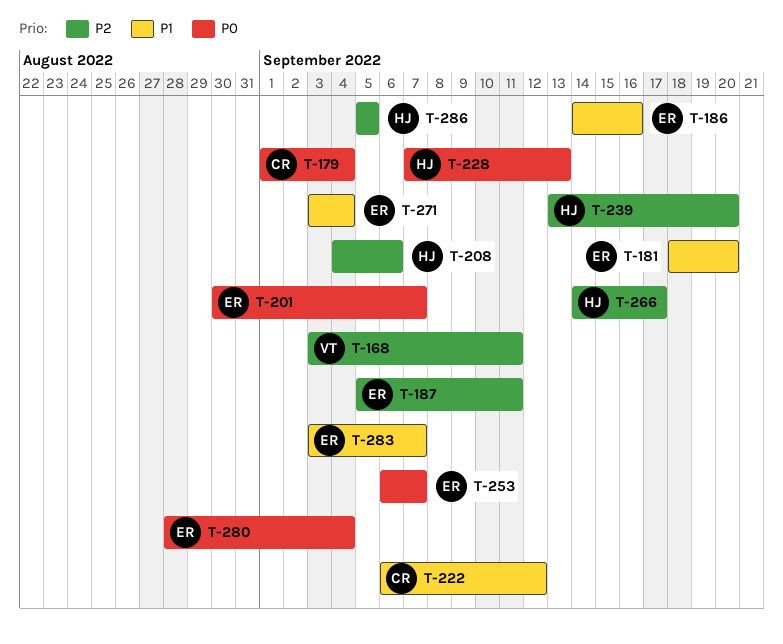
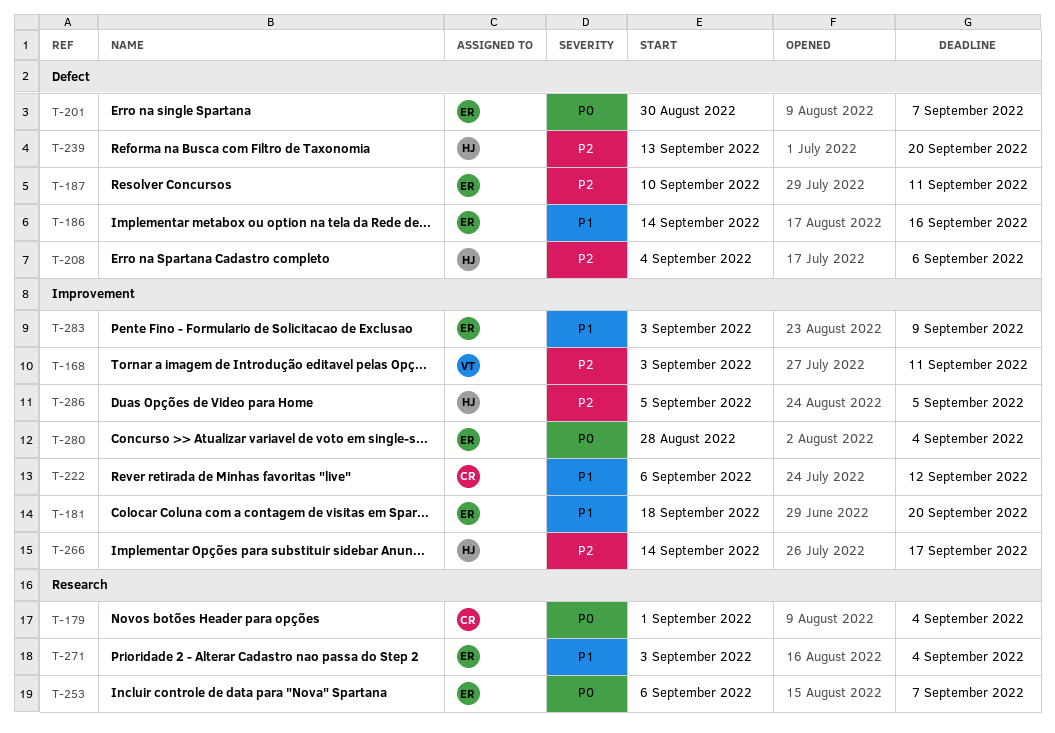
T-187, start: Sep 5 -> Sep 10
T-228: present -> none
T-283, due: Sep 7 -> Sep 9

